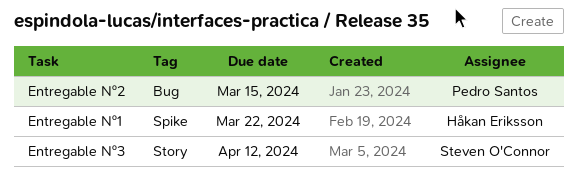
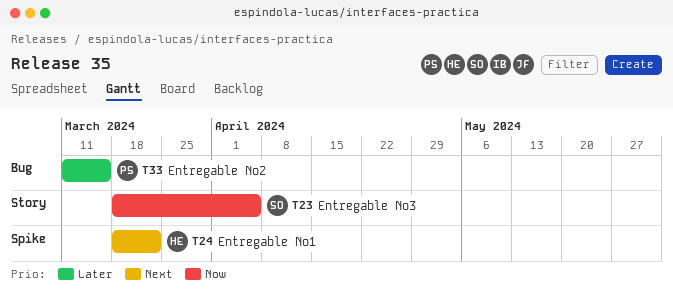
Entregable Nº3, due: Apr 12 -> Apr 5

